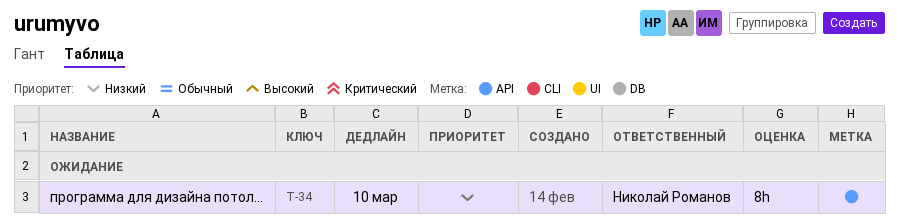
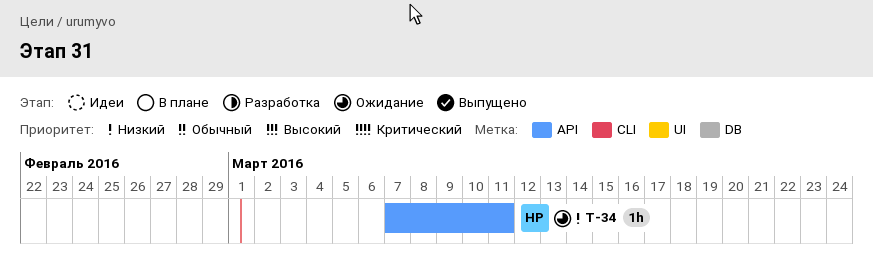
T-34, estimate: 8h -> 1h
T-34, due: Mar 10 -> Mar 11

